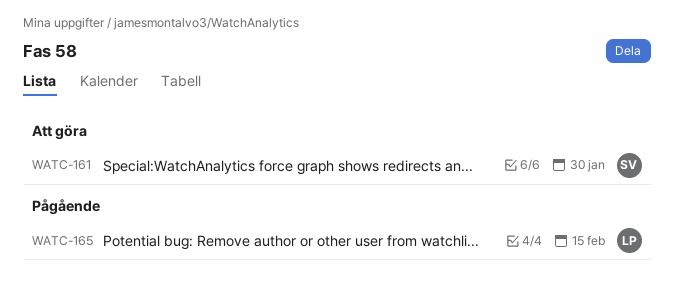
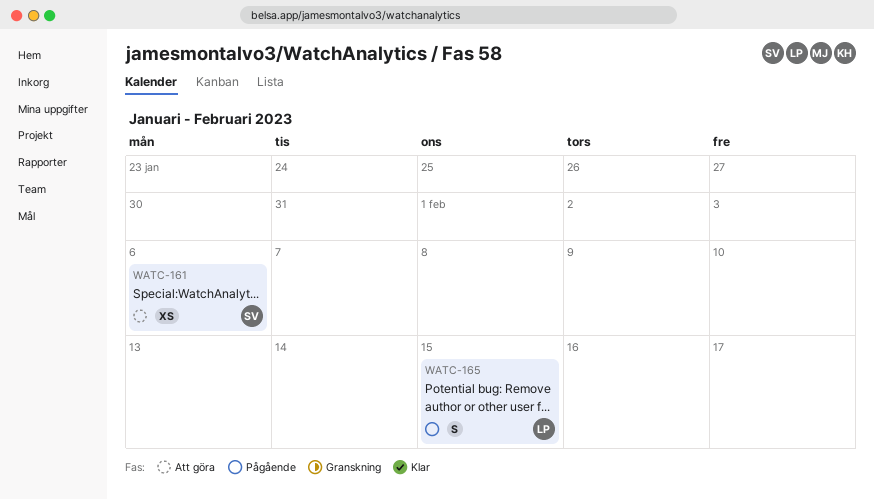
WATC-161, due: Jan 30 -> Feb 6

